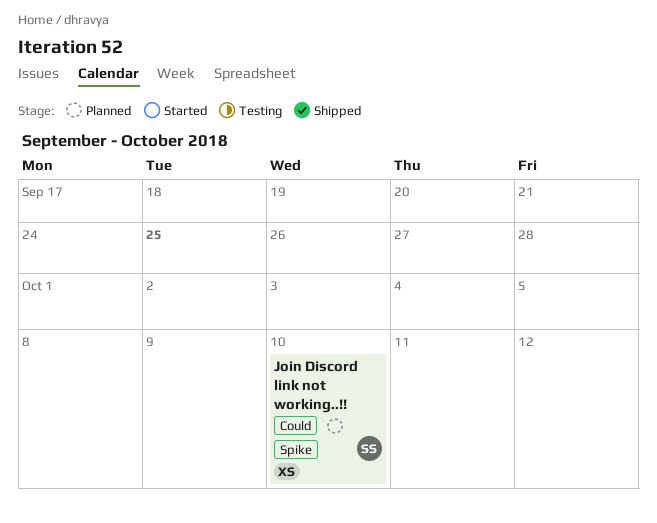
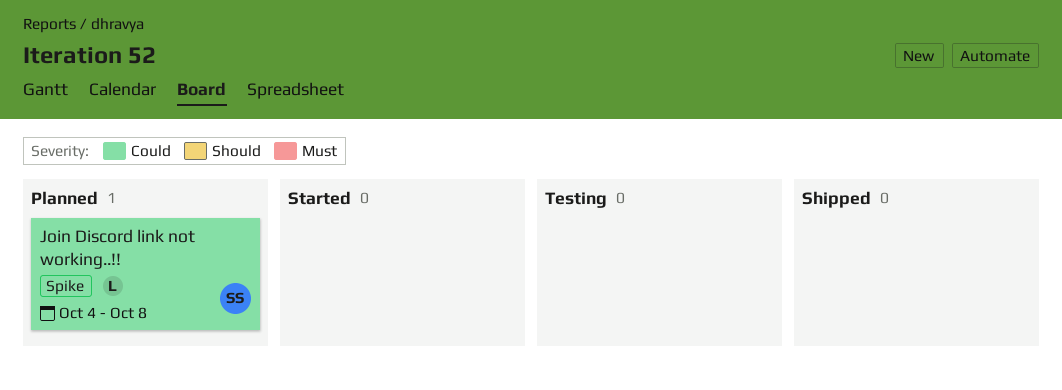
Join Discord link not working..!!, estimate: XS -> L
Join Discord link not working..!!, due: Oct 10 -> Oct 8

